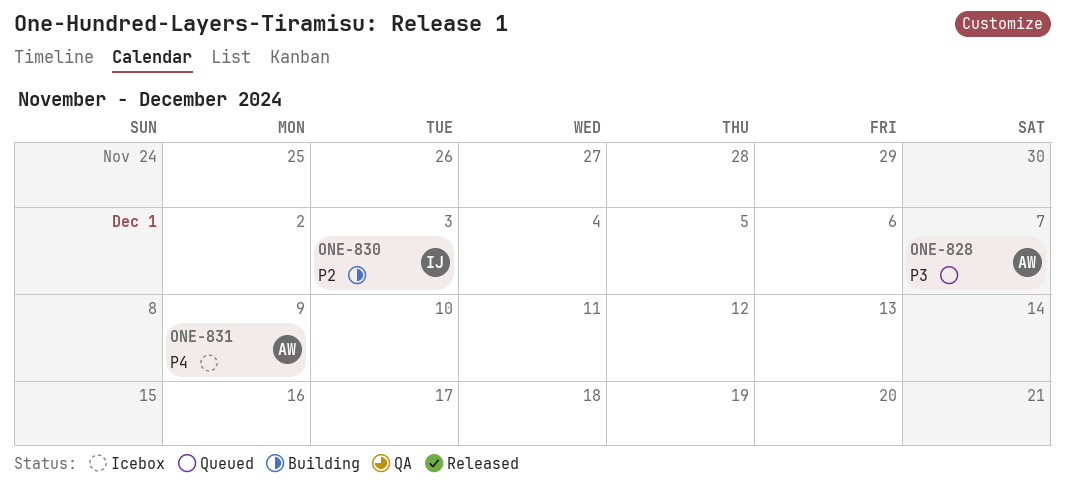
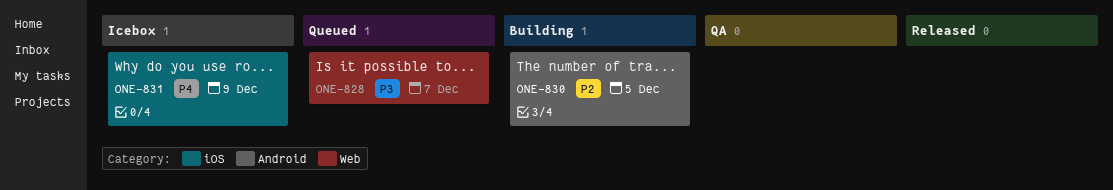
ONE-830, due: Dec 3 -> Dec 5

